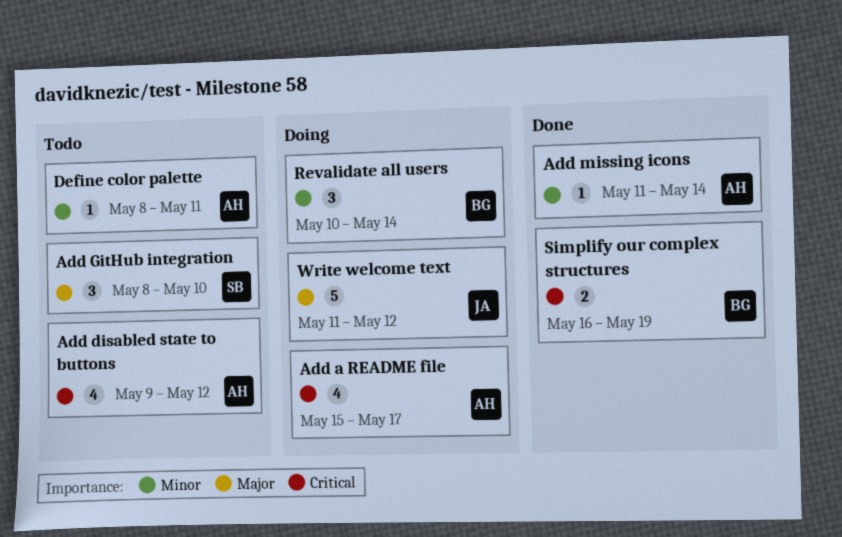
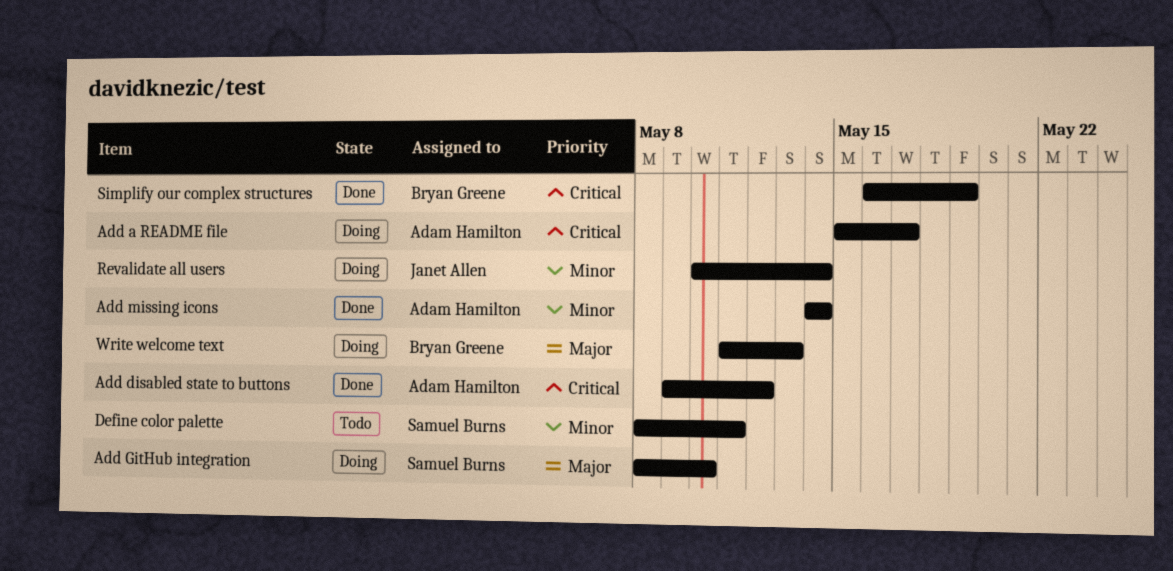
Add disabled state to buttons, status: Todo -> Done
Add GitHub integration, status: Todo -> Doing
Add missing icons, start: May 11 -> May 14
Define color palette, owner: Adam Hamilton -> Samuel Burns
Revalidate all users, owner: Bryan Greene -> Janet Allen
Write welcome text, owner: Janet Allen -> Bryan Greene
Write welcome text, due: May 12 -> May 13

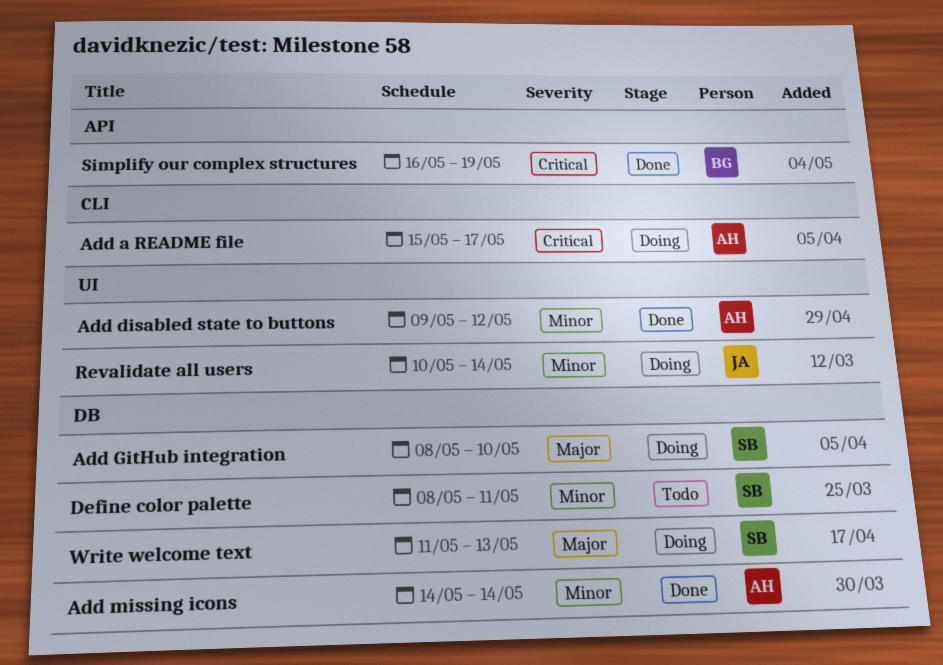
Add disabled state to buttons, priority: Critical -> Minor
Write welcome text, owner: Bryan Greene -> Samuel Burns

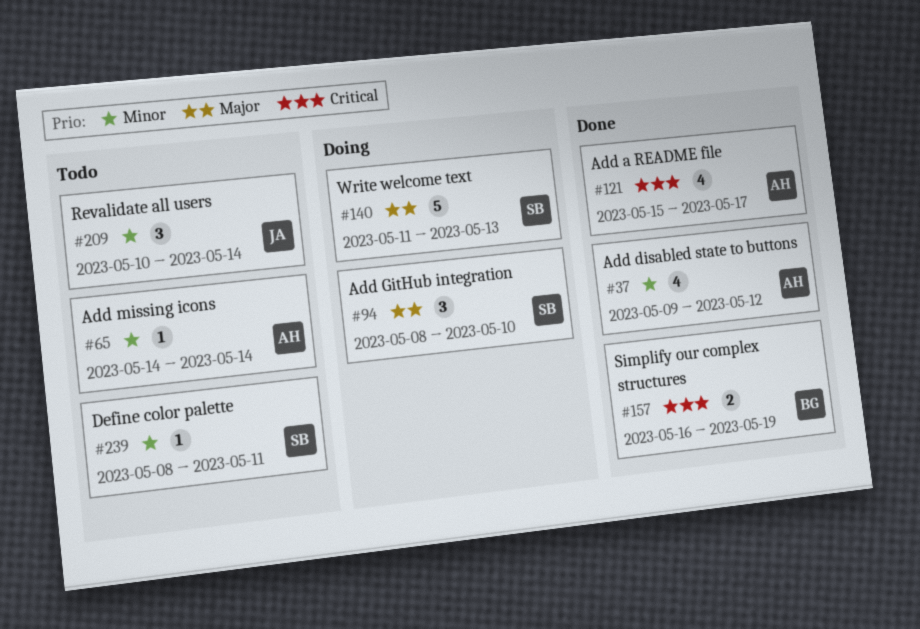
Add a README file, status: Doing -> Done
Add missing icons, status: Done -> Todo
Revalidate all users, status: Doing -> Todo

